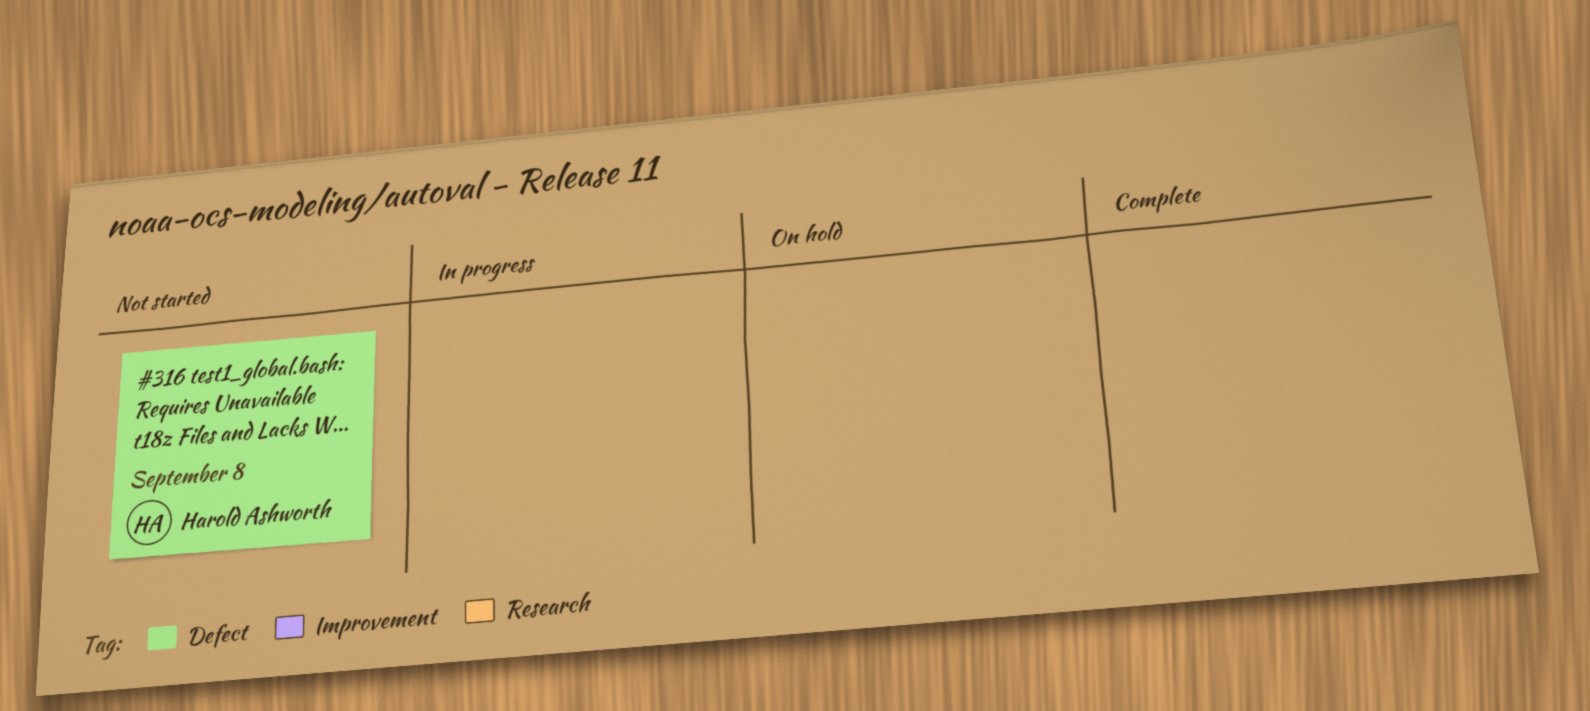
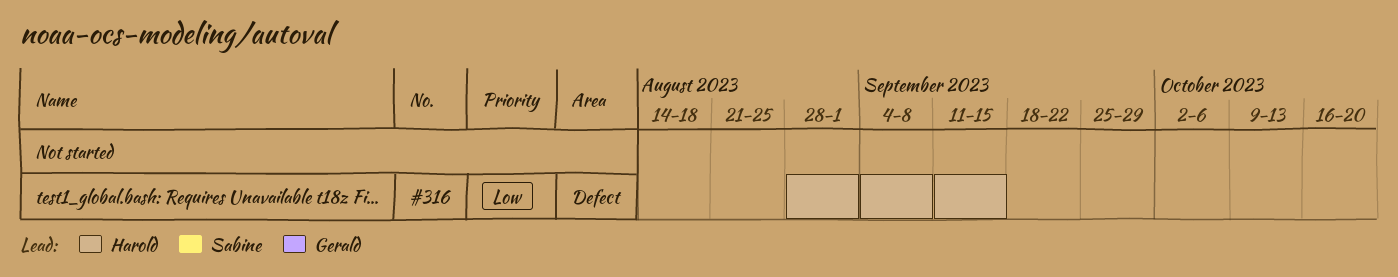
#316, due: Sep 8 -> Sep 15

